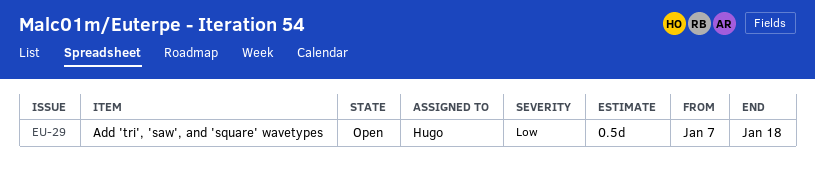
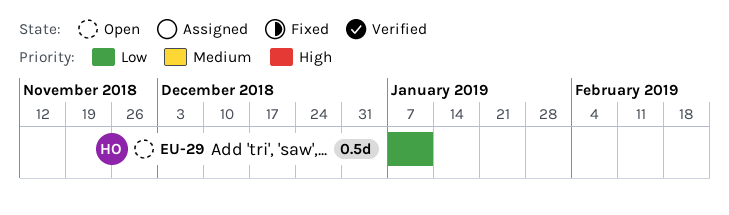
EU-29, due: Jan 18 -> Jan 11

